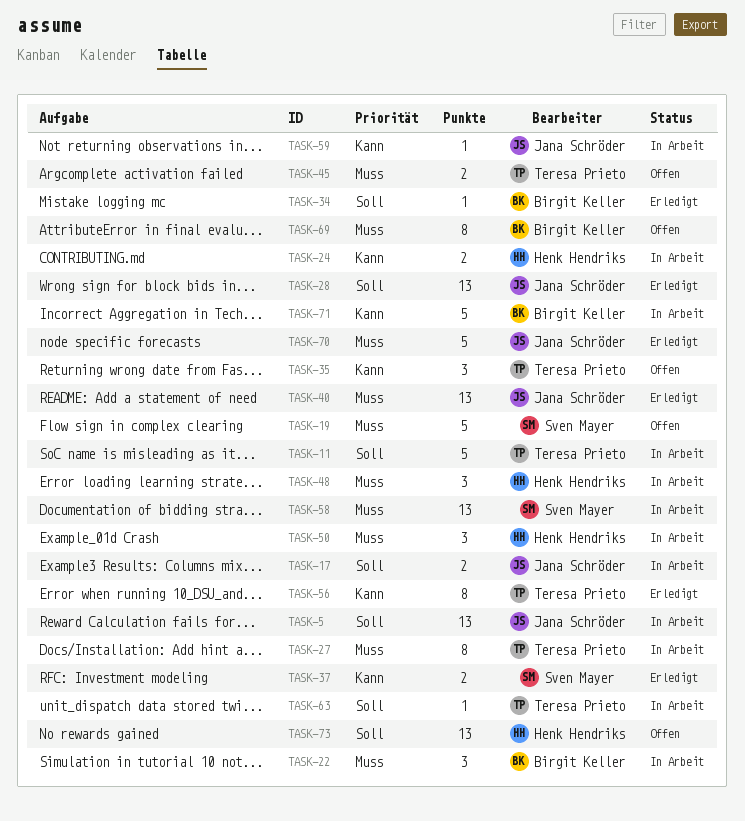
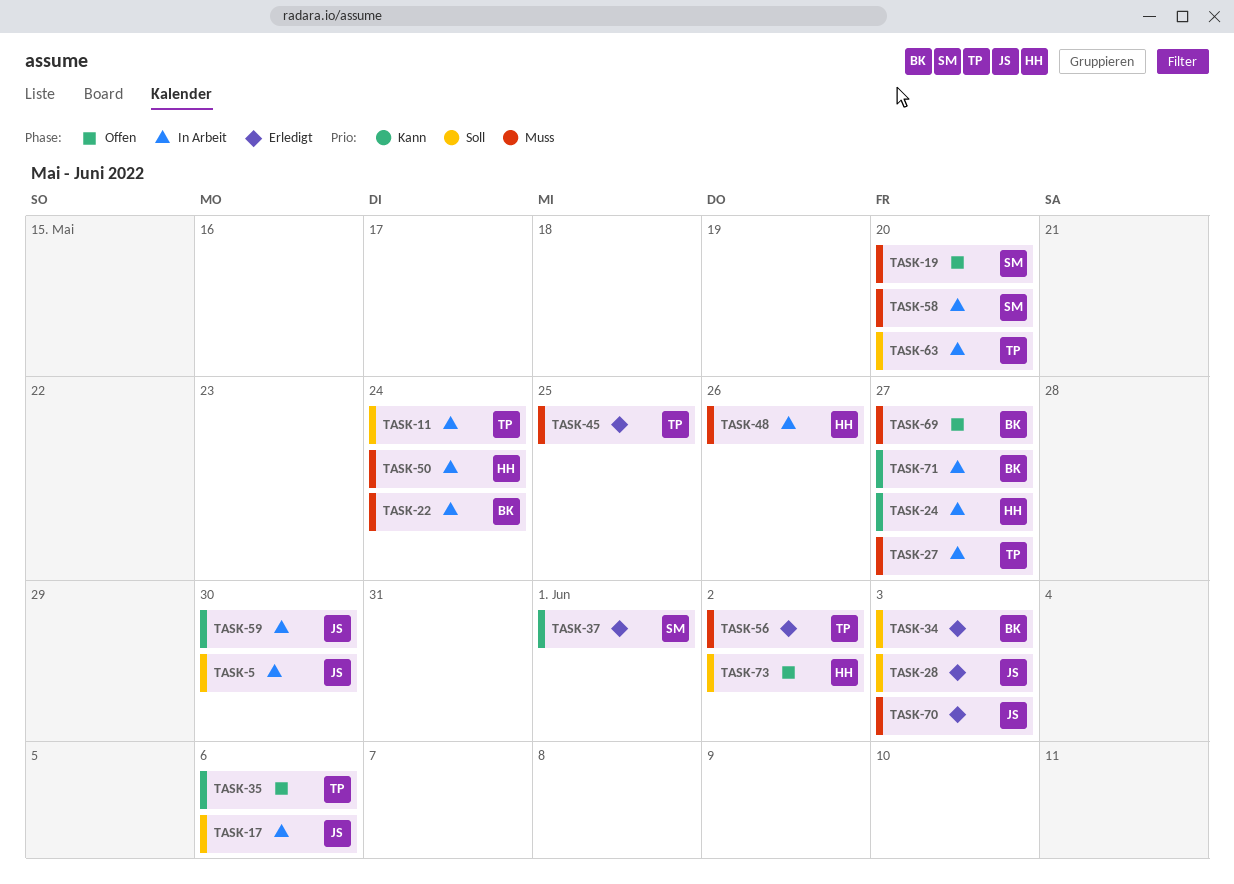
TASK-40: present -> none
TASK-45, status: Offen -> Erledigt
TASK-56, priority: Kann -> Muss

